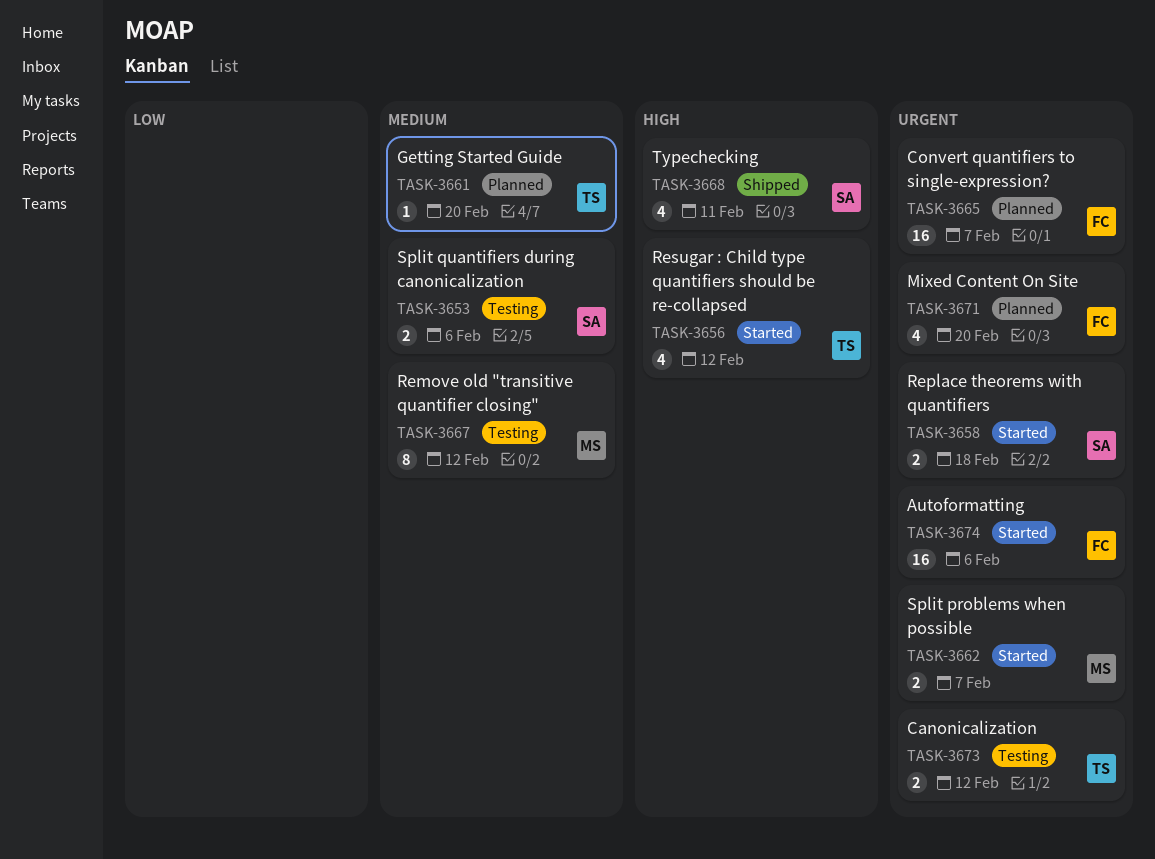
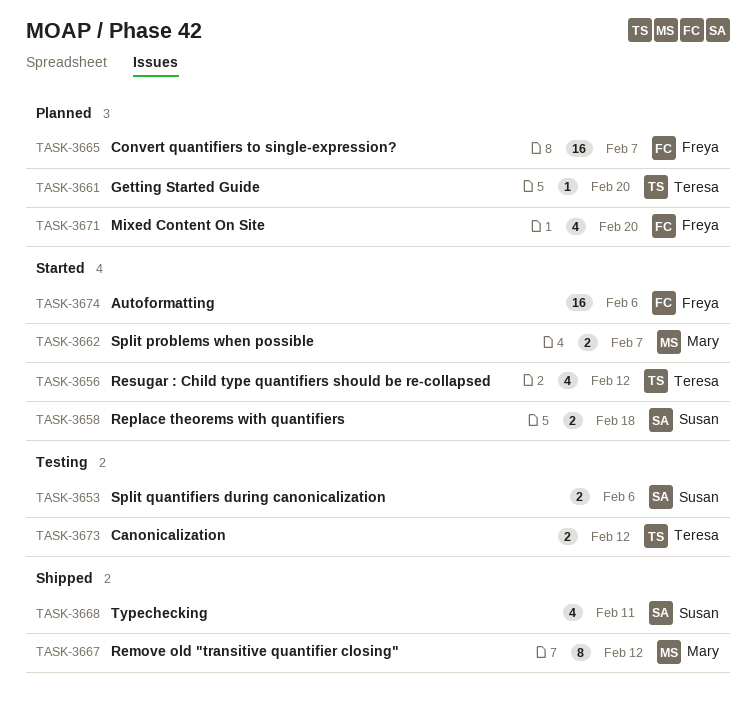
TASK-3667, status: Testing -> Shipped

